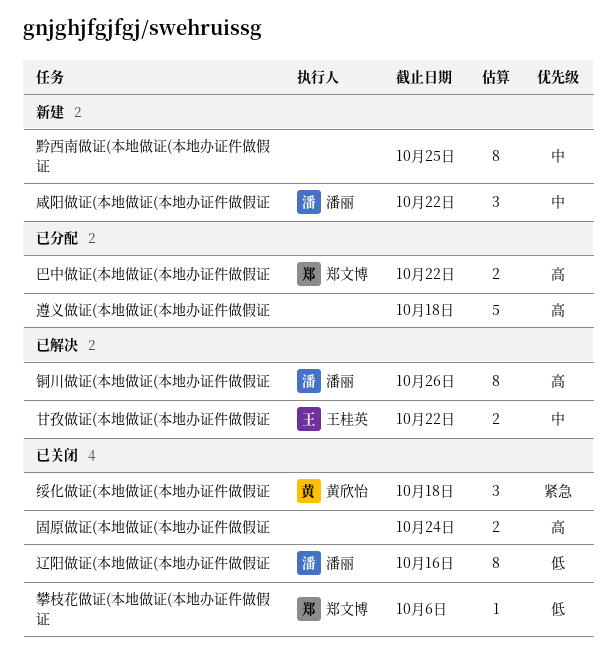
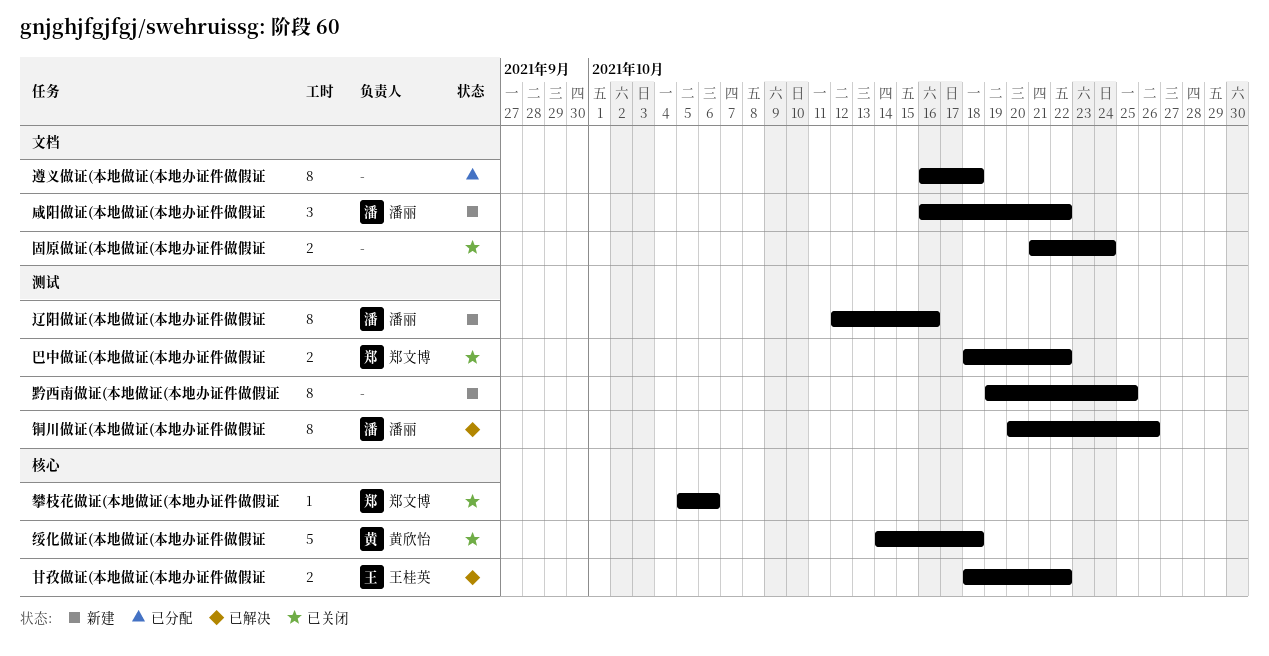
巴中做证(本地做证(本地办证件做假证, status: 已分配 -> 已关闭
绥化做证(本地做证(本地办证件做假证, estimate: 3 -> 5
辽阳做证(本地做证(本地办证件做假证, status: 已关闭 -> 新建
遵义做证(本地做证(本地办证件做假证, estimate: 5 -> 8

